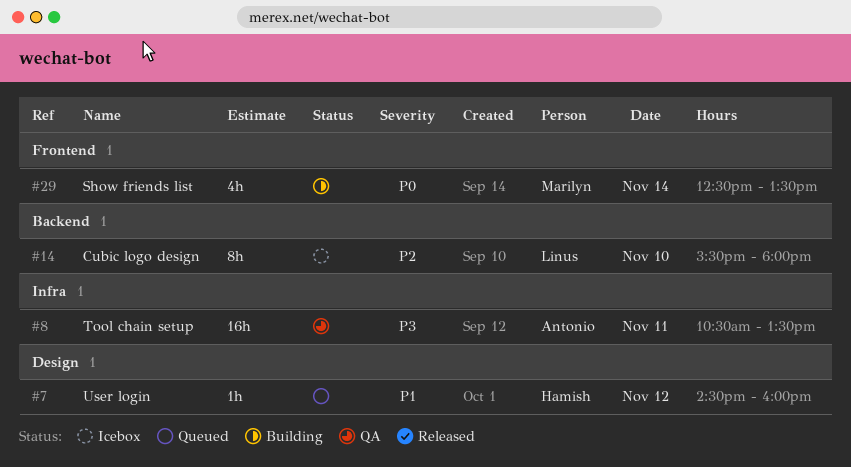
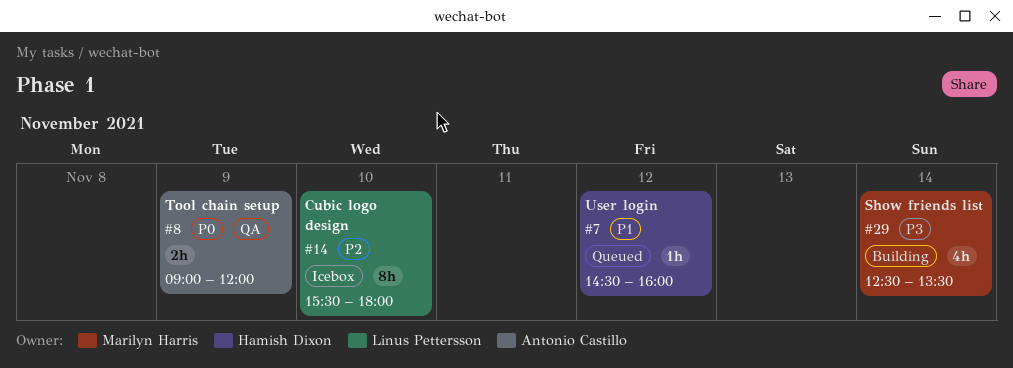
#8, priority: P3 -> P0
#8, estimate: 16h -> 2h
#8, day: Nov 11 -> Nov 9
#8, begins: 10:30 -> 09:00
#8, ends: 13:30 -> 12:00
#29, priority: P0 -> P3

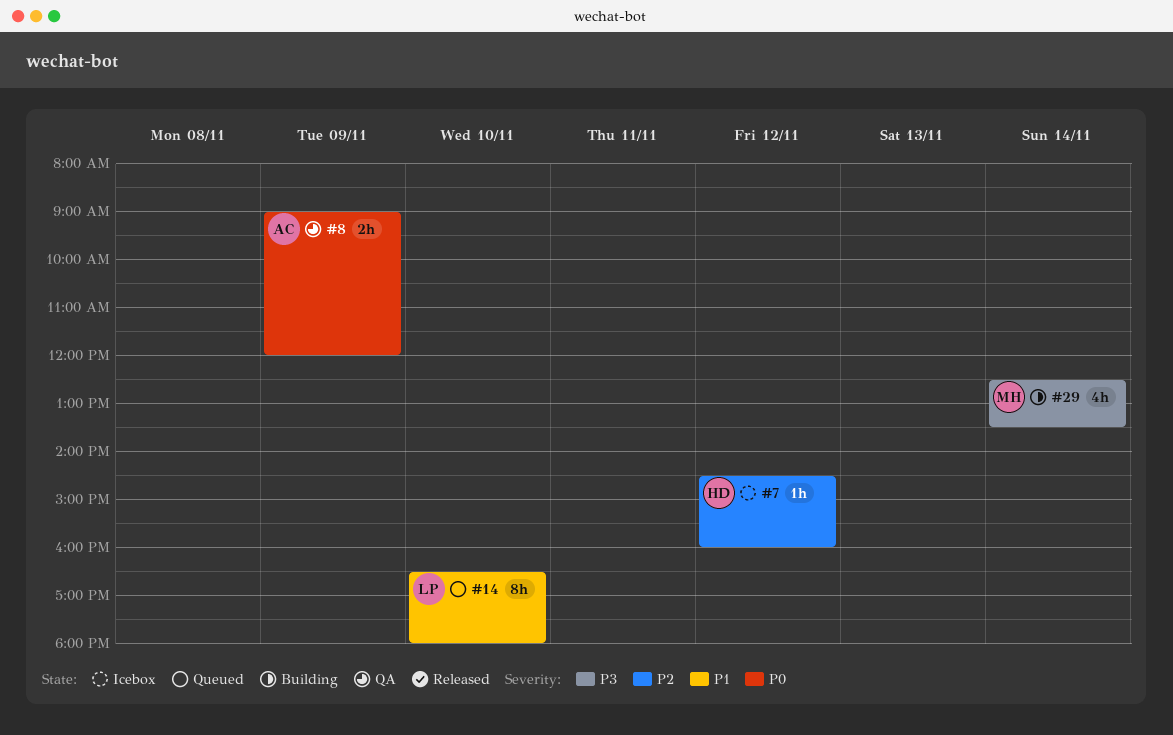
#7, status: Queued -> Icebox
#7, priority: P1 -> P2
#14, status: Icebox -> Queued
#14, priority: P2 -> P1
#14, begins: 15:30 -> 16:30

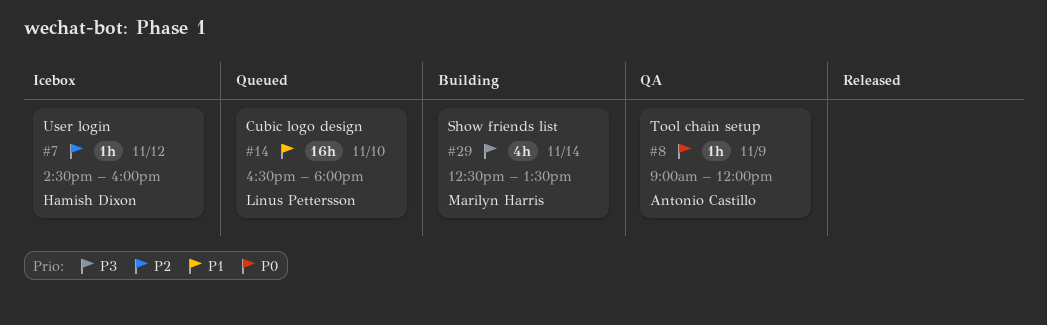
#8, estimate: 2h -> 1h
#14, estimate: 8h -> 16h

